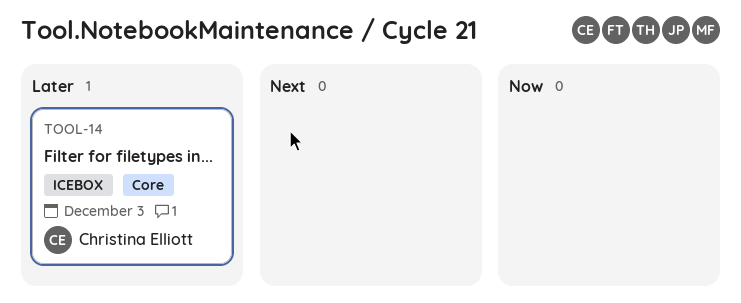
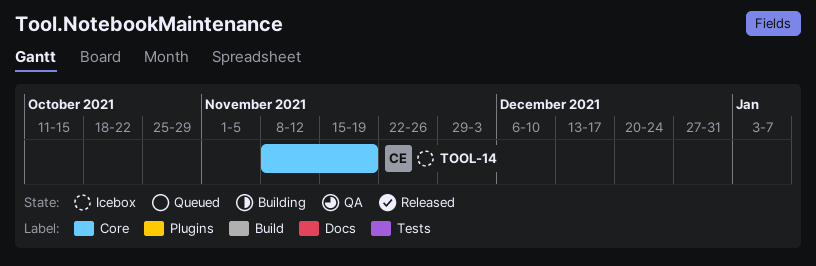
TOOL-14, due: Dec 3 -> Nov 19

